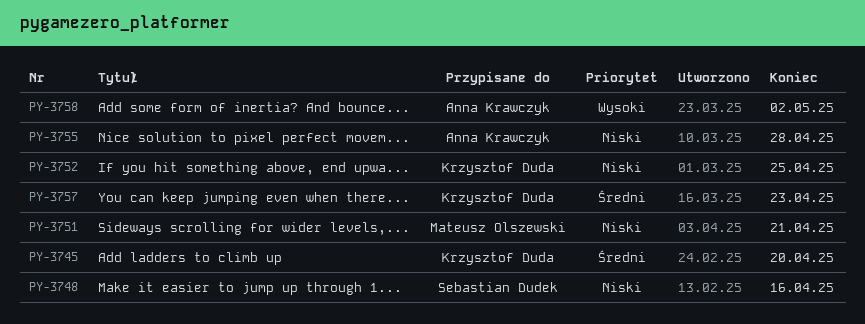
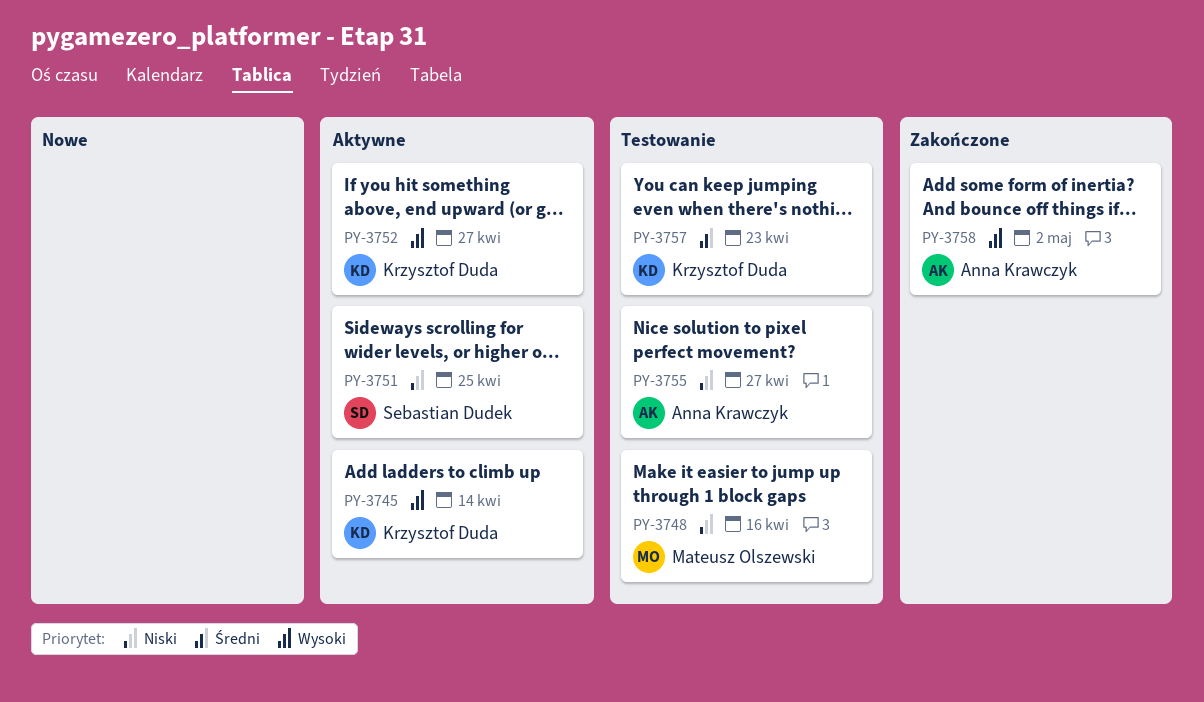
PY-3745, priority: Średni -> Wysoki
PY-3745, due: Apr 20 -> Apr 14
PY-3748, owner: Sebastian Dudek -> Mateusz Olszewski
PY-3751, owner: Mateusz Olszewski -> Sebastian Dudek
PY-3751, due: Apr 21 -> Apr 25
PY-3752, priority: Niski -> Wysoki
PY-3752, due: Apr 25 -> Apr 27
PY-3755, due: Apr 28 -> Apr 27

